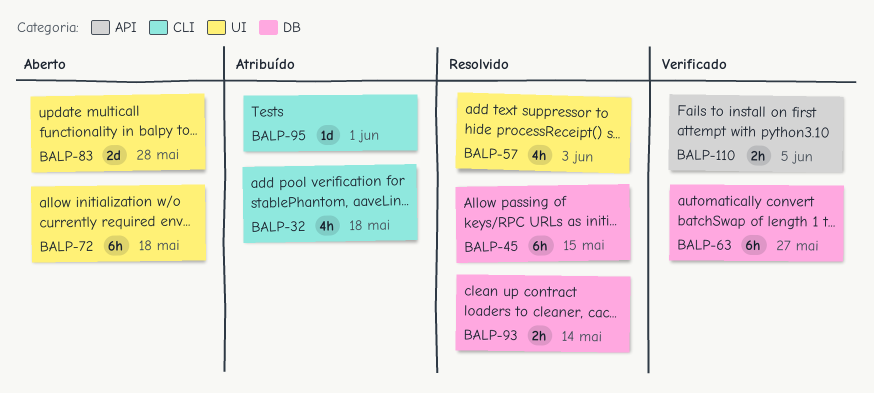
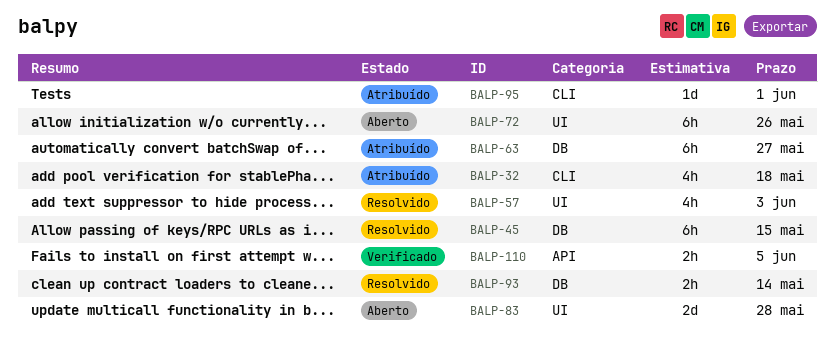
BALP-63, status: Verificado -> Atribuído
BALP-72, due: May 18 -> May 26

